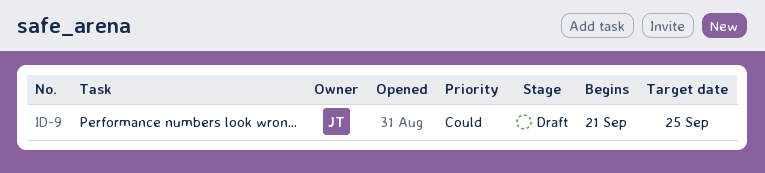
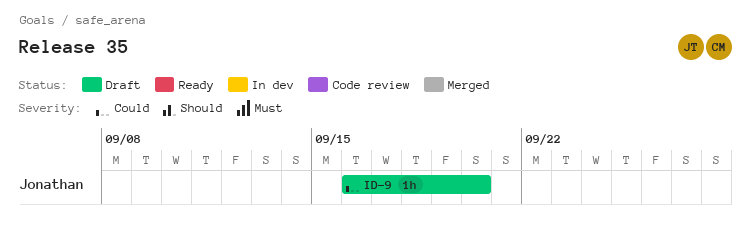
ID-9, start: Sep 21 -> Sep 16
ID-9, due: Sep 25 -> Sep 20

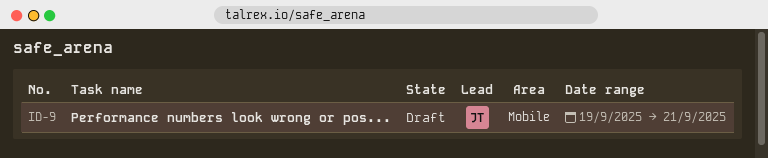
ID-9, start: Sep 16 -> Sep 19
ID-9, due: Sep 20 -> Sep 21

